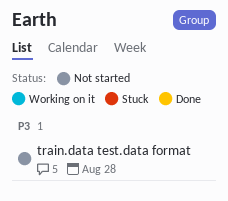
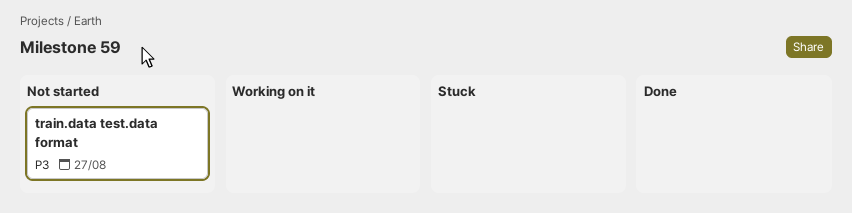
train.data test.data format, due: Aug 28 -> Aug 27

